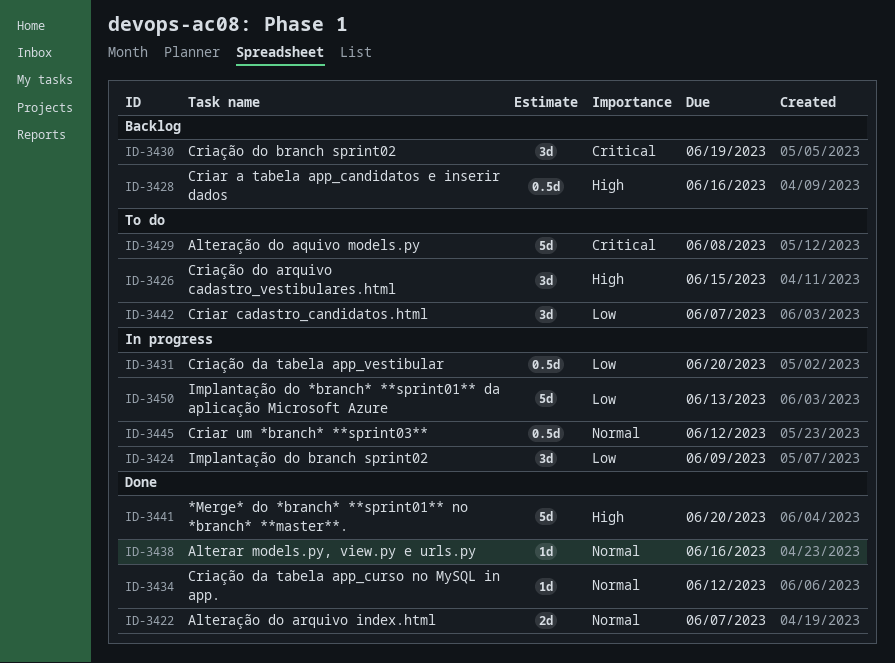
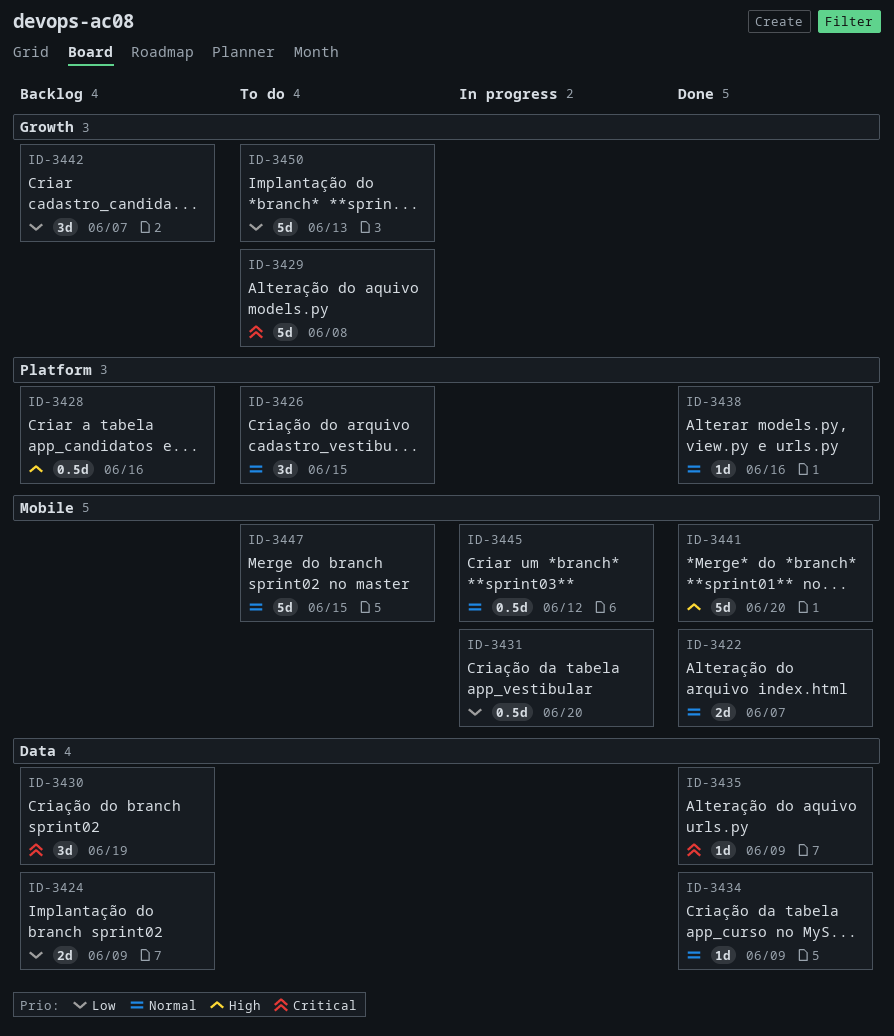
ID-3424, status: In progress -> Backlog
ID-3424, estimate: 3d -> 2d
ID-3426, priority: High -> Normal
ID-3434, due: Jun 12 -> Jun 9
ID-3435: none -> present
ID-3442, status: To do -> Backlog
ID-3447: none -> present
ID-3450, status: In progress -> To do

